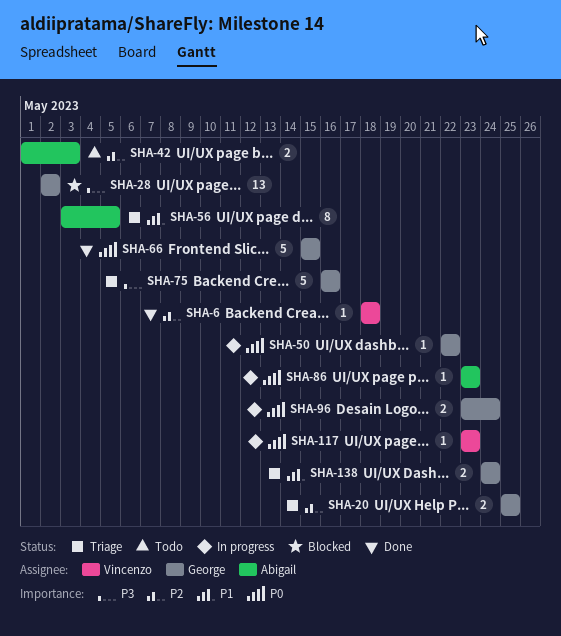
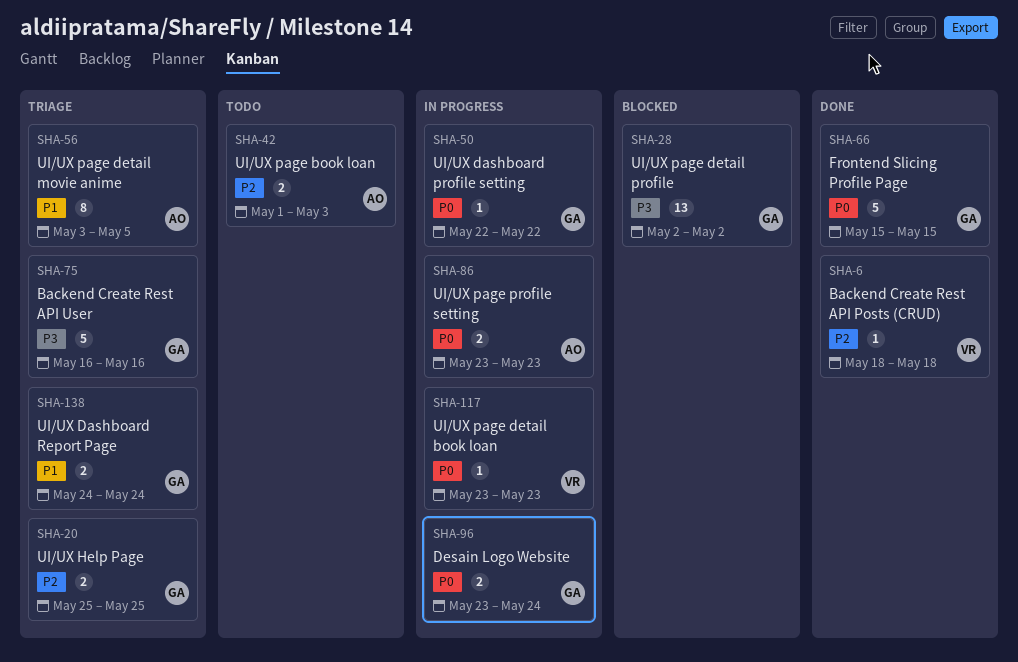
SHA-86, estimate: 1 -> 2

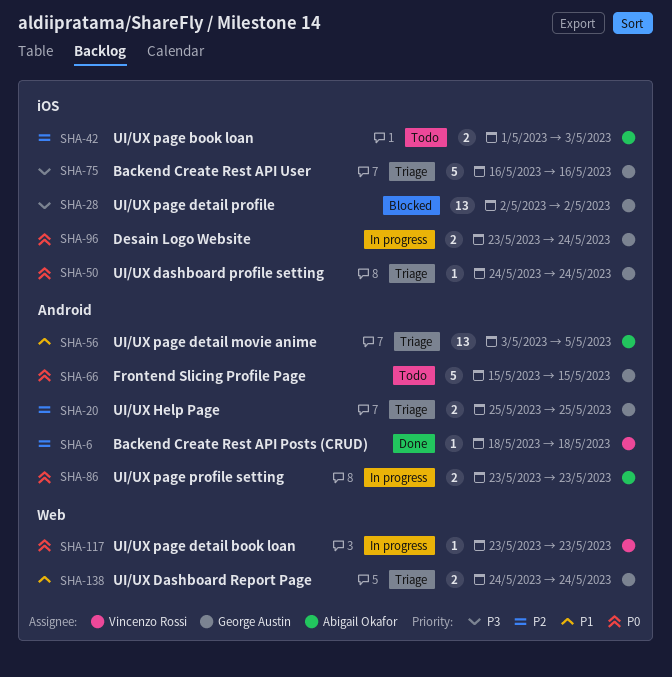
SHA-50, status: In progress -> Triage
SHA-50, start: May 22 -> May 24
SHA-50, due: May 22 -> May 24
SHA-56, estimate: 8 -> 13
SHA-66, status: Done -> Todo

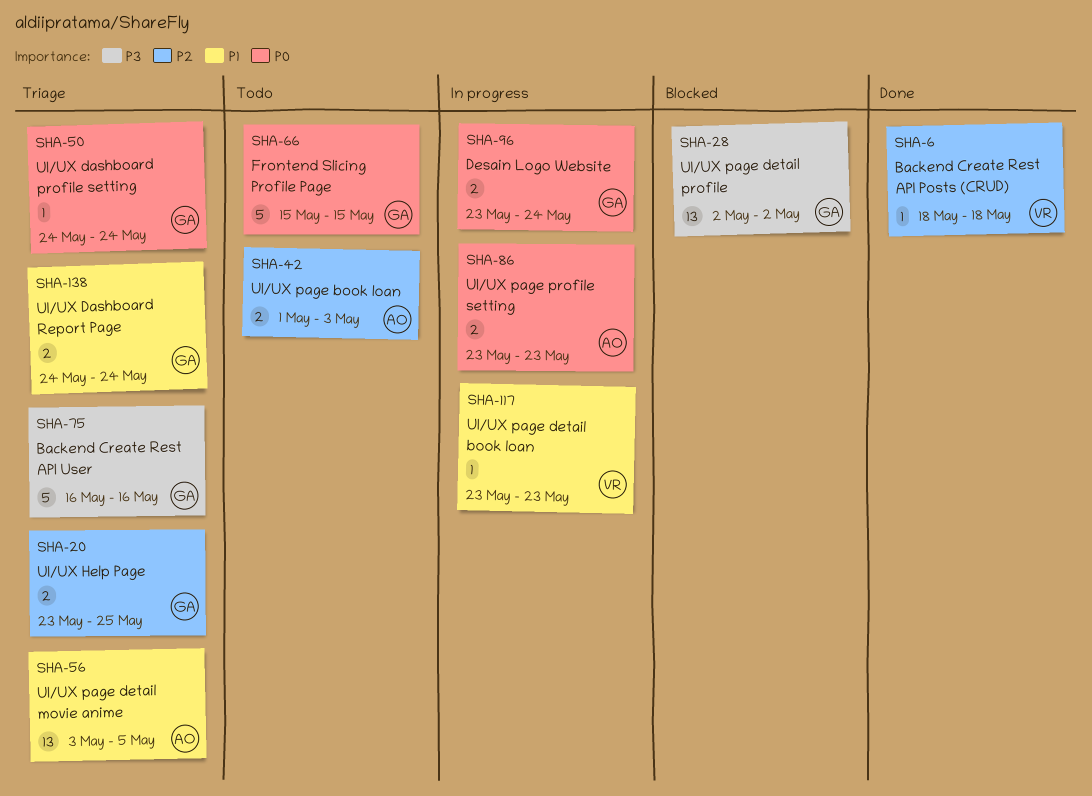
SHA-20, start: May 25 -> May 23
SHA-117, priority: P0 -> P1

